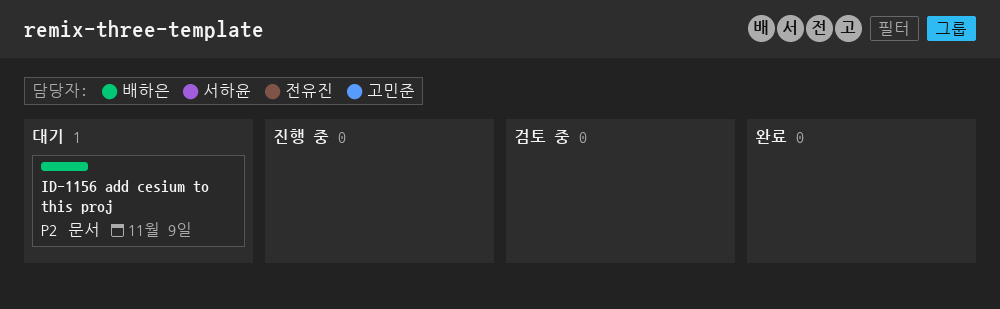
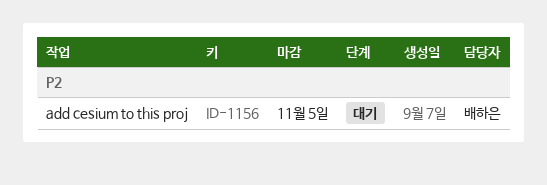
ID-1156, due: Nov 9 -> Nov 5

